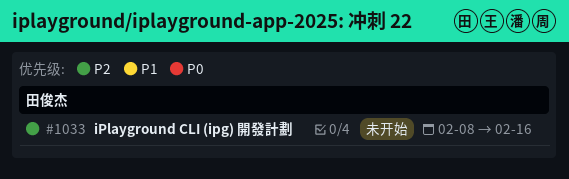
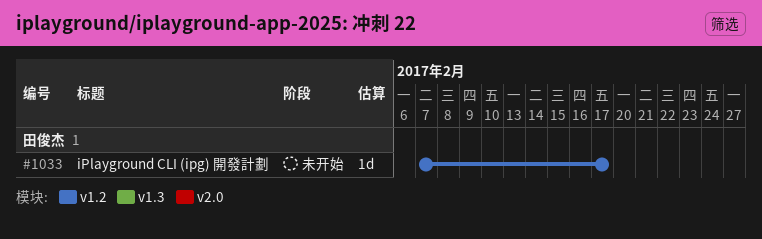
#1033, start: Feb 8 -> Feb 7
#1033, due: Feb 16 -> Feb 17

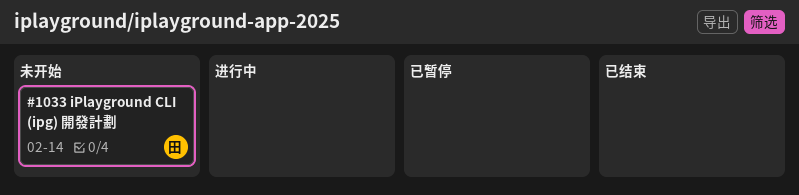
#1033, due: Feb 17 -> Feb 14

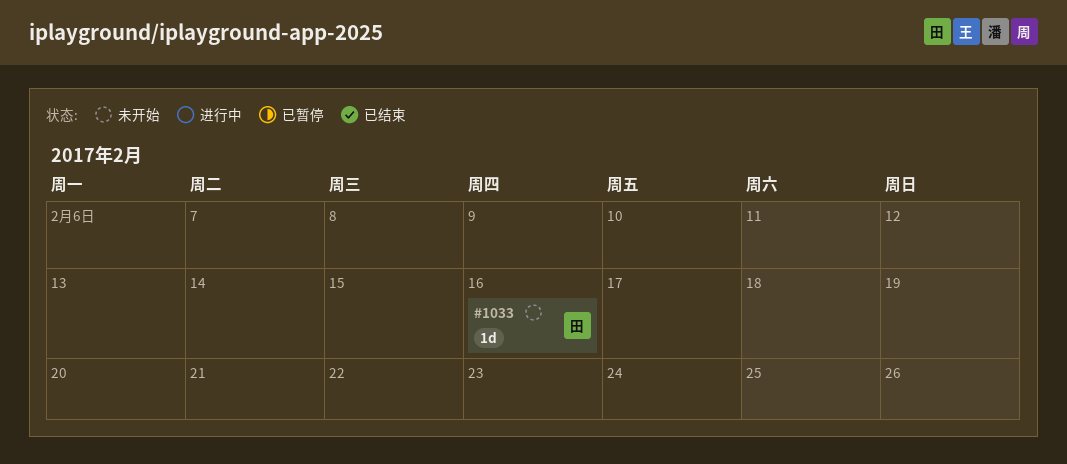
#1033, due: Feb 14 -> Feb 16

